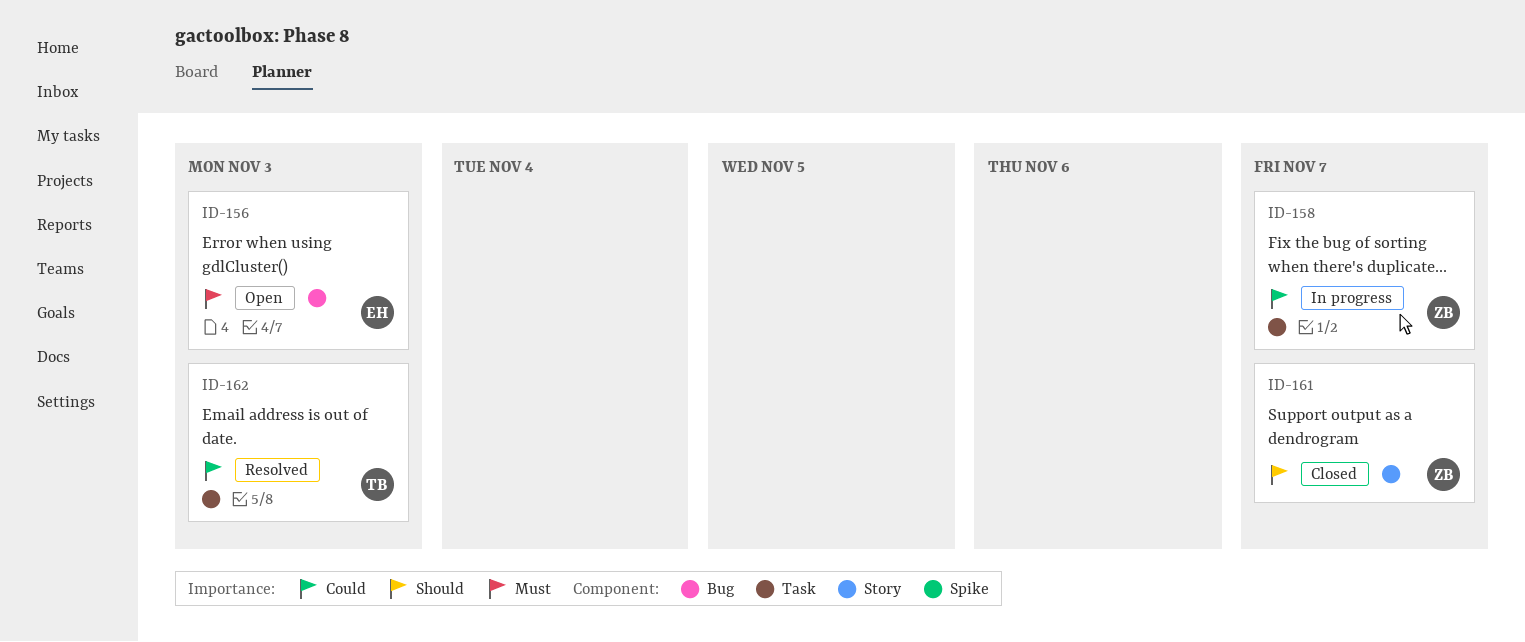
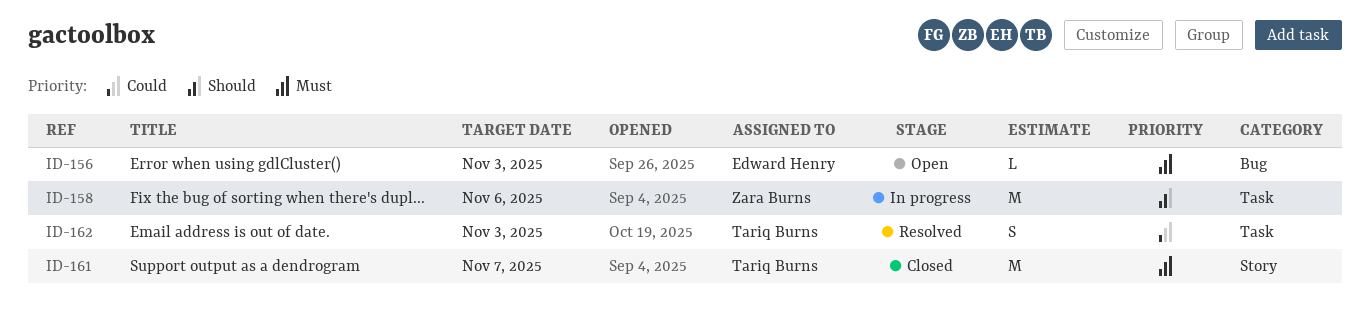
ID-158, priority: Could -> Should
ID-158, due: Nov 7 -> Nov 6
ID-161, owner: Zara Burns -> Tariq Burns
ID-161, priority: Should -> Must

